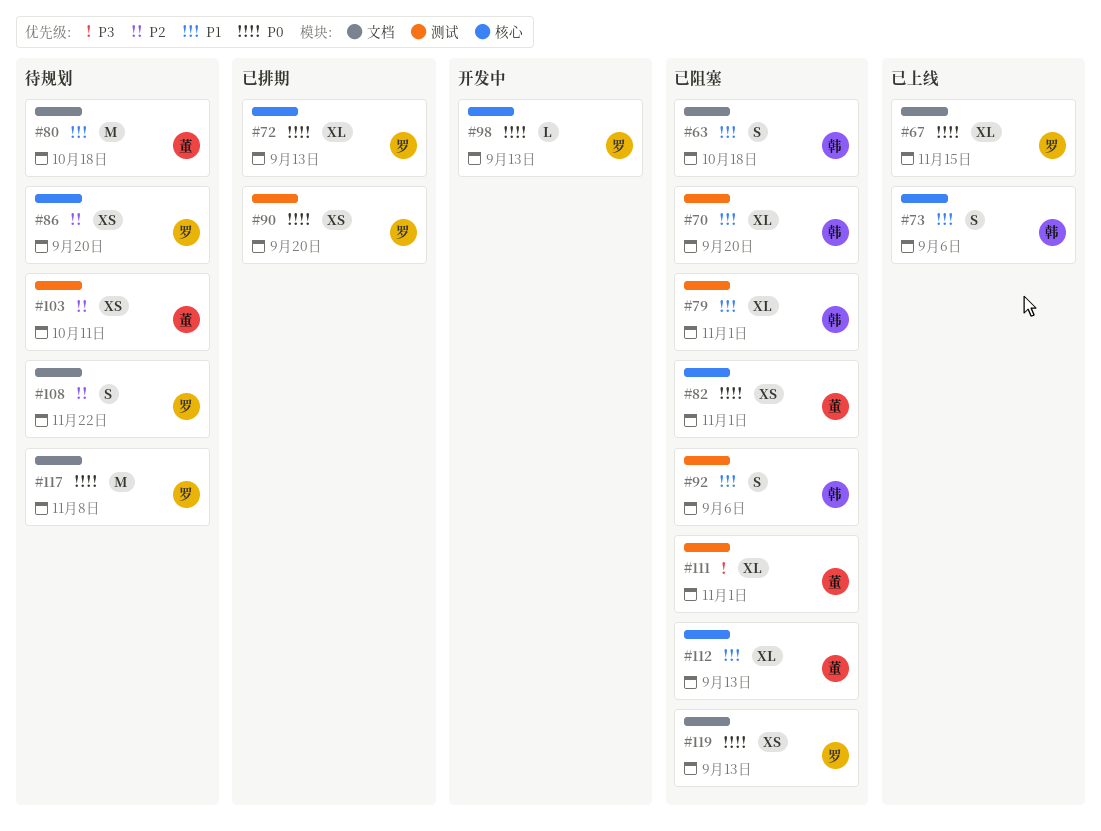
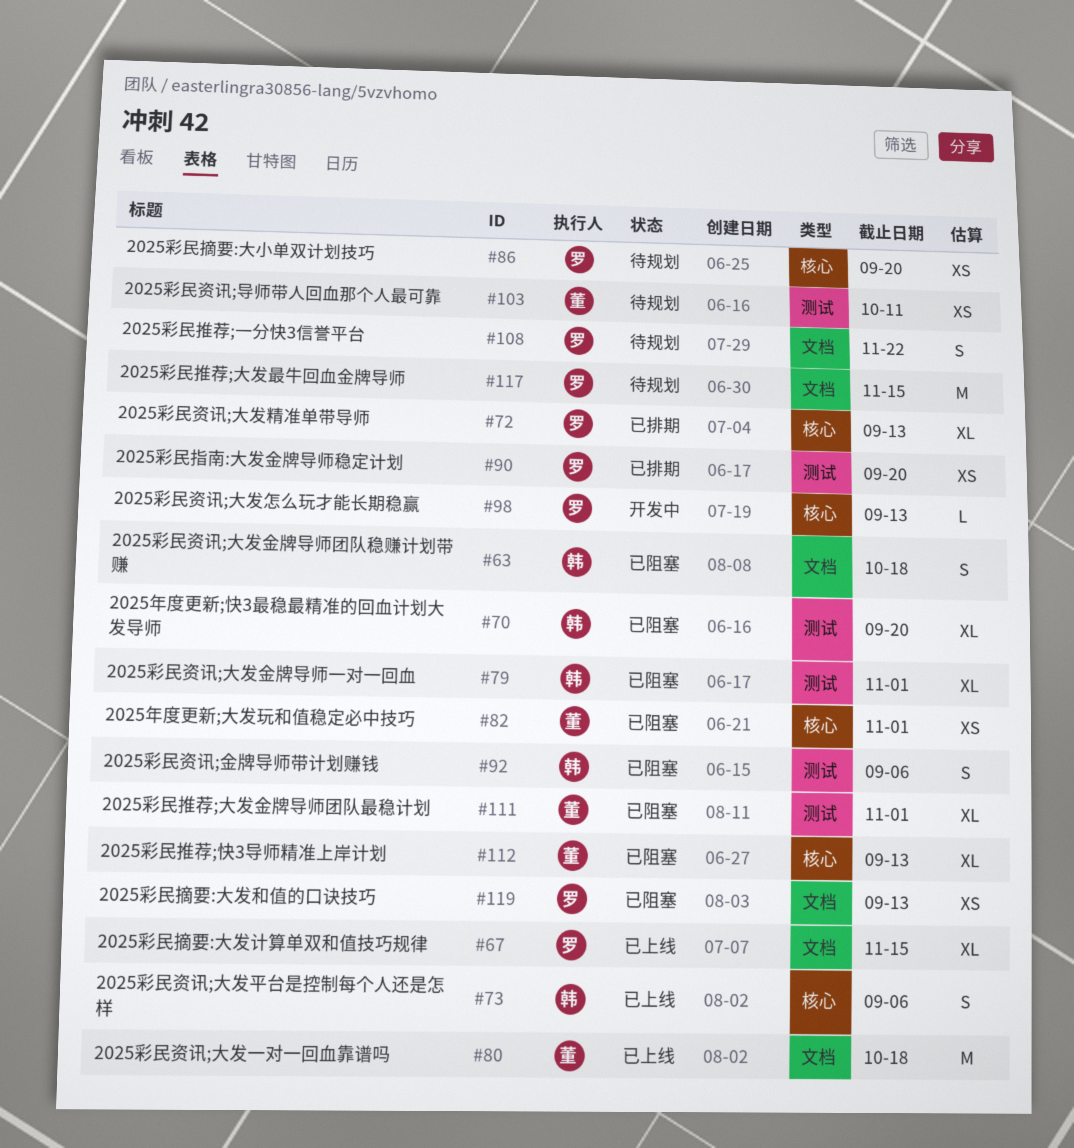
#80, status: 待规划 -> 已上线
#117, due: Nov 8 -> Nov 15

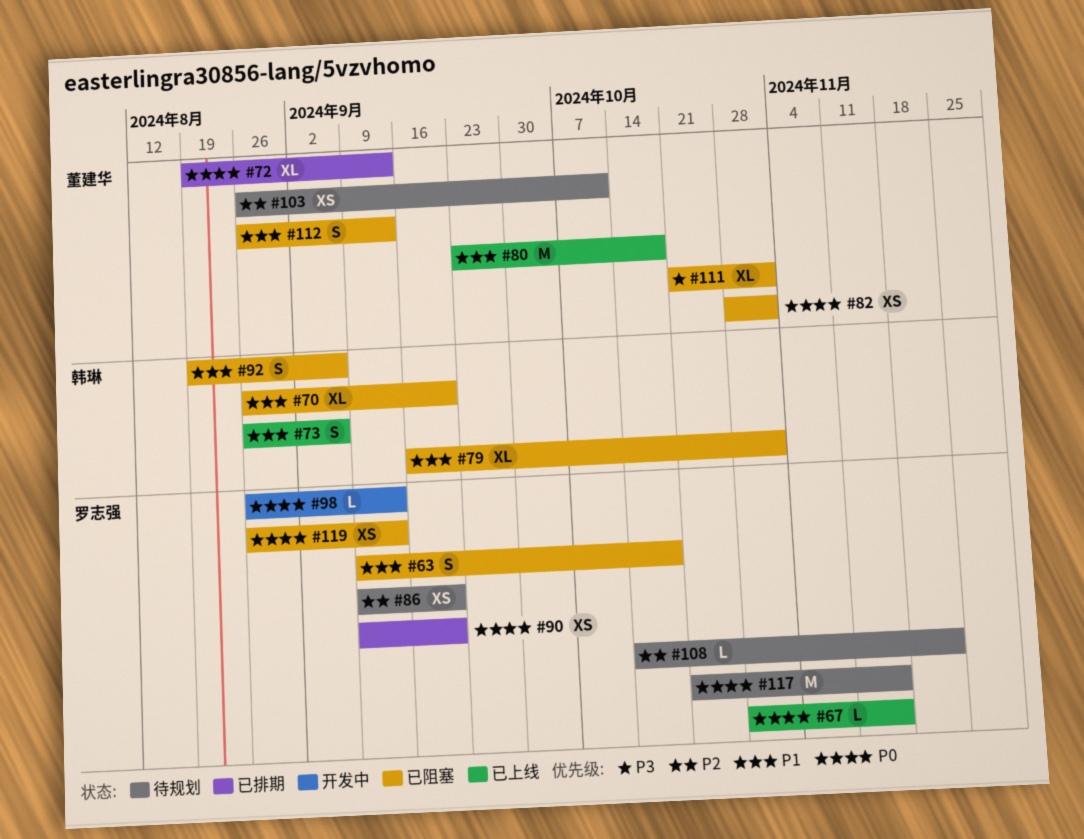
#63, owner: 韩琳 -> 罗志强
#67, estimate: XL -> L
#72, owner: 罗志强 -> 董建华
#108, estimate: S -> L
#112, estimate: XL -> S

